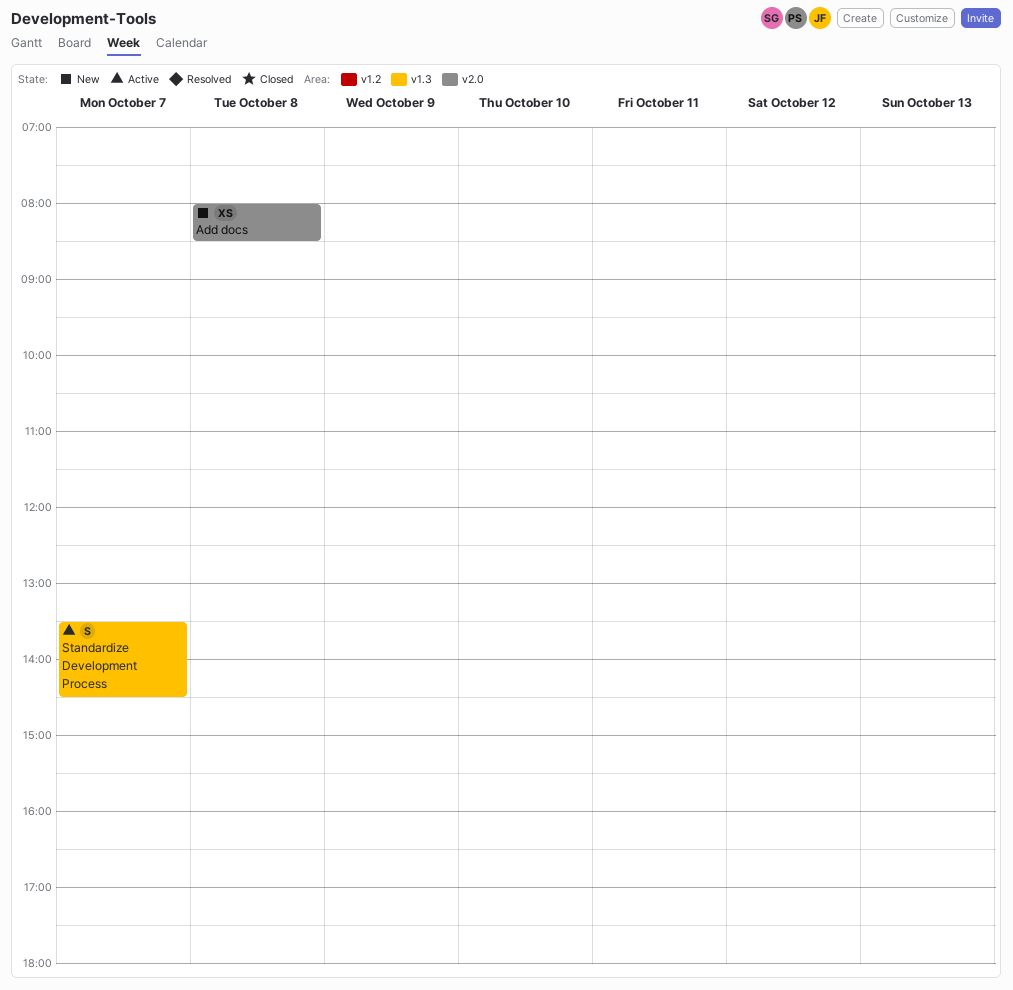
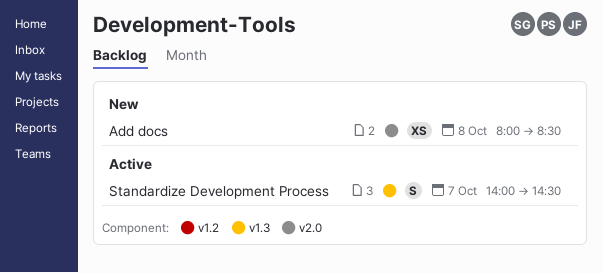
Standardize Development Process, begins: 13:30 -> 14:00

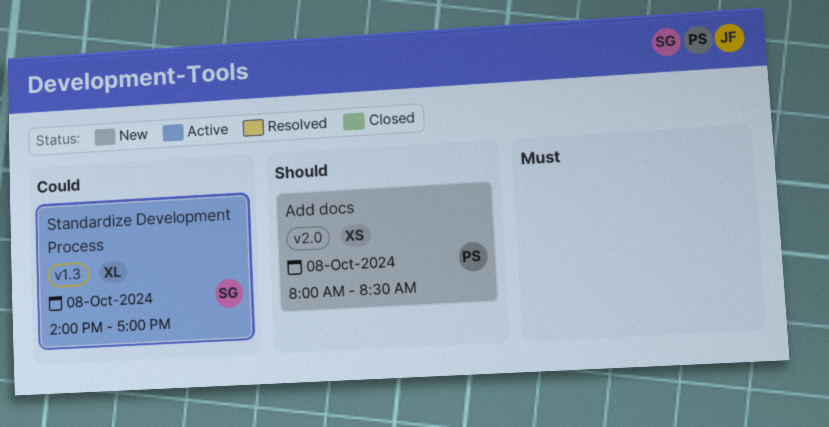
Standardize Development Process, estimate: S -> XL
Standardize Development Process, day: Oct 7 -> Oct 8
Standardize Development Process, ends: 14:30 -> 17:00

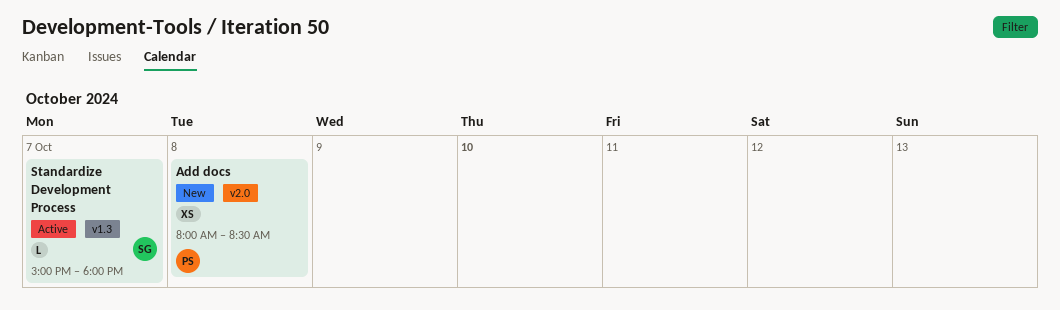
Standardize Development Process, estimate: XL -> L
Standardize Development Process, day: Oct 8 -> Oct 7
Standardize Development Process, begins: 14:00 -> 15:00
Standardize Development Process, ends: 17:00 -> 18:00

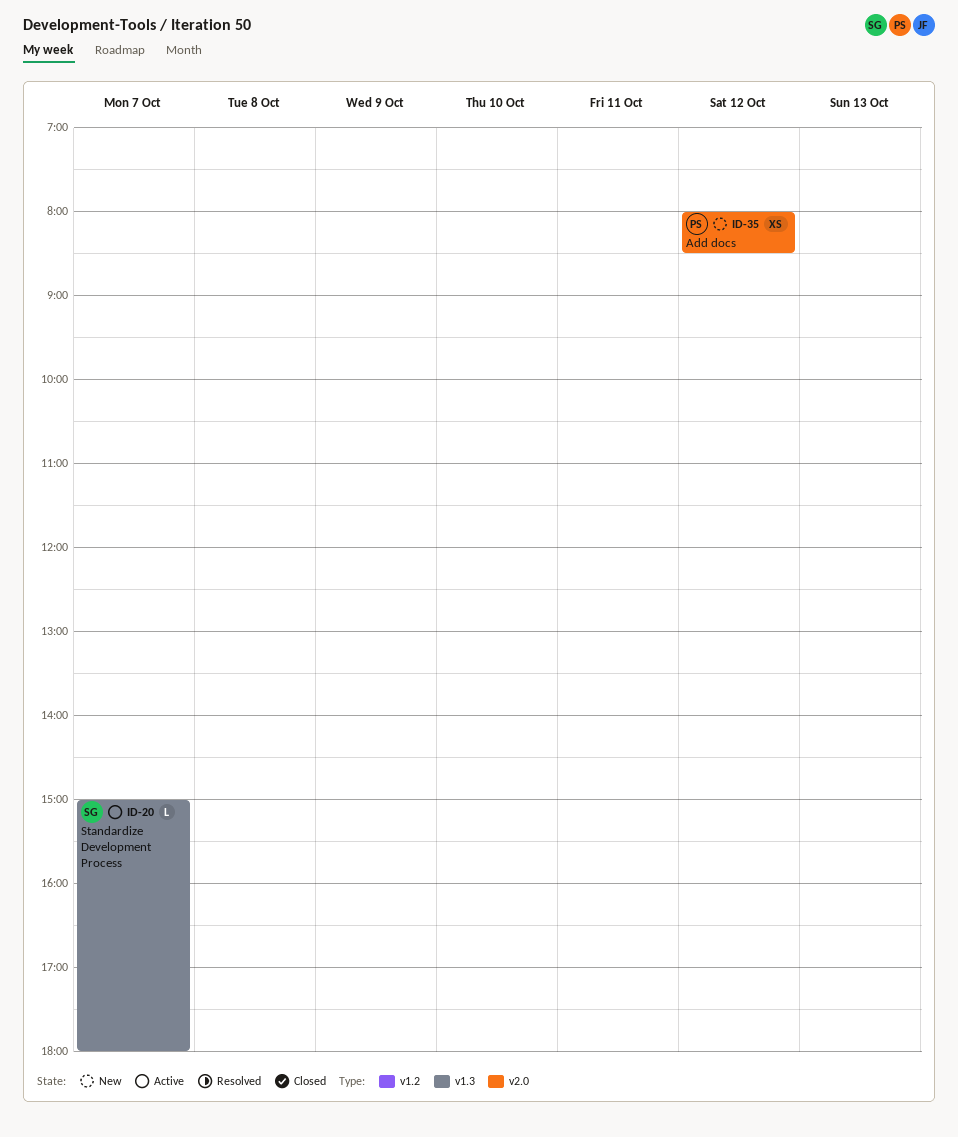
Add docs, day: Oct 8 -> Oct 12

